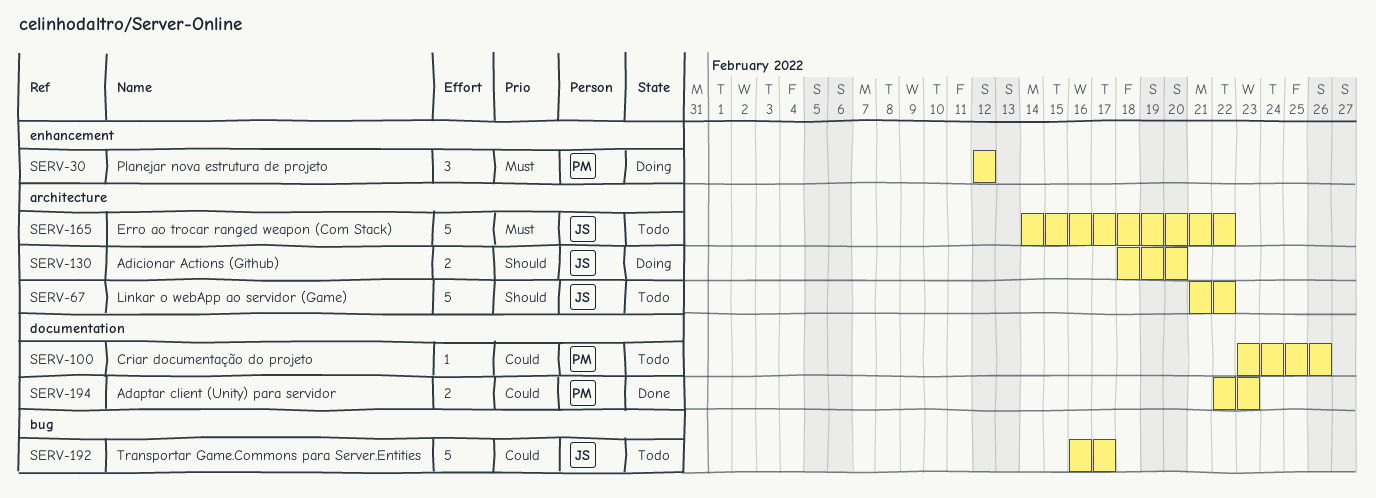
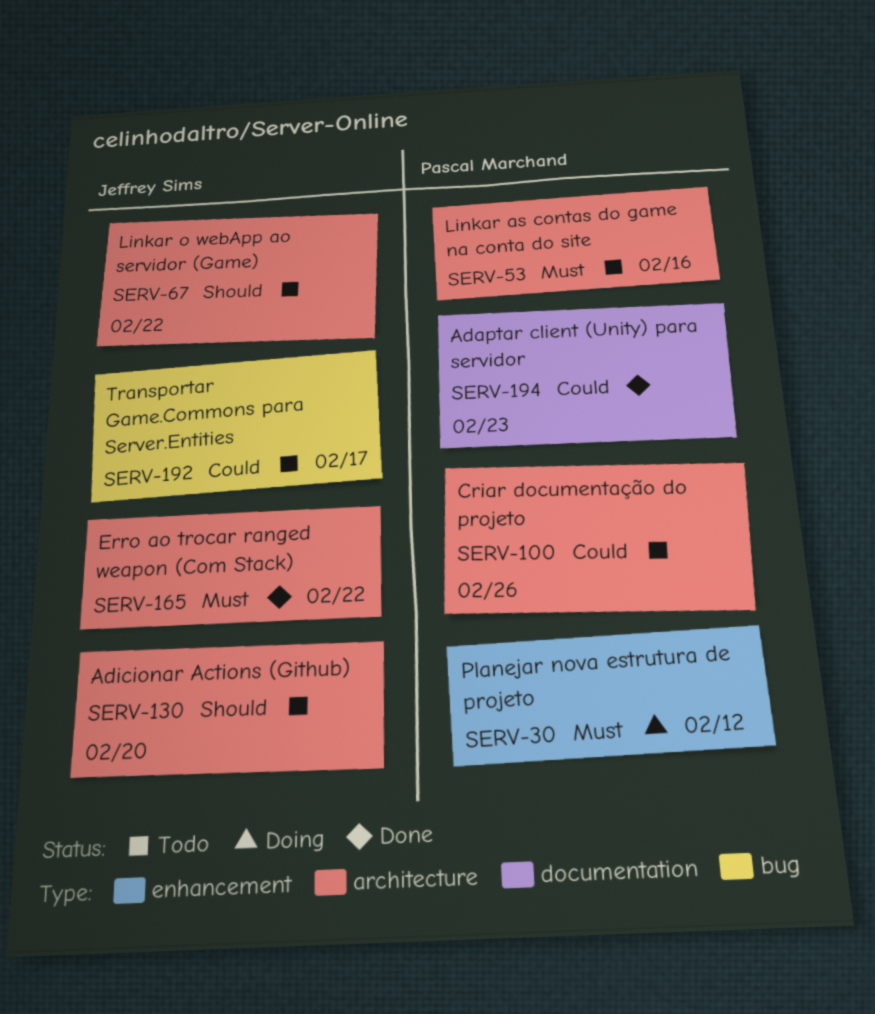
SERV-53: none -> present
SERV-100, label: documentation -> architecture
SERV-130, status: Doing -> Todo
SERV-165, status: Todo -> Done

